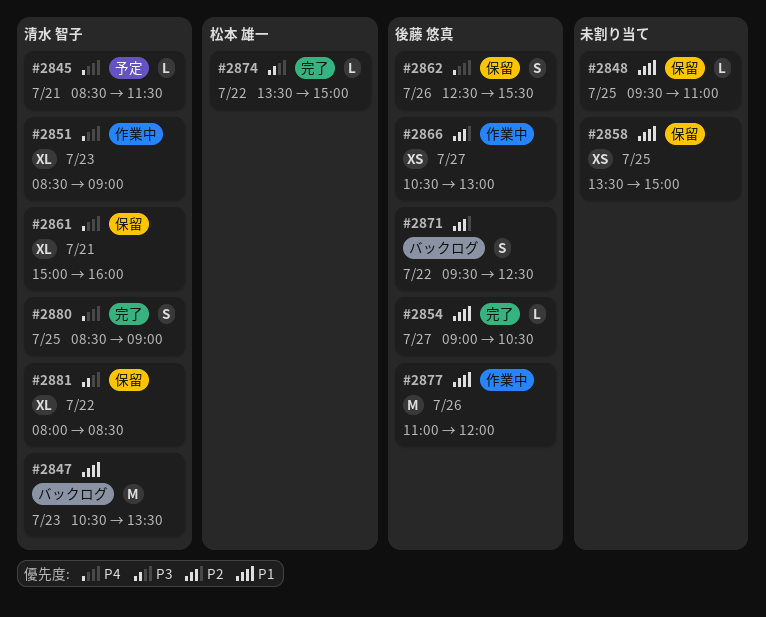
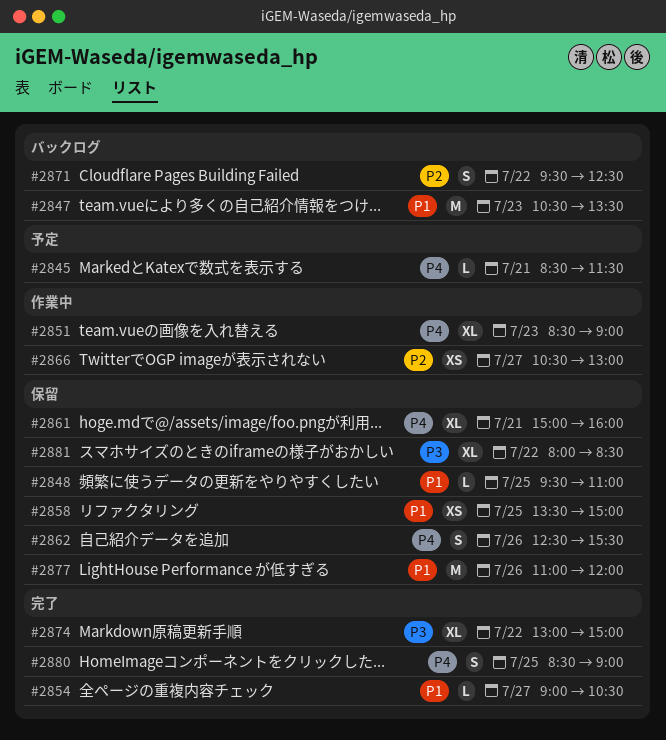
#2874, estimate: L -> XL
#2874, begins: 13:30 -> 13:00
#2877, status: 作業中 -> 保留

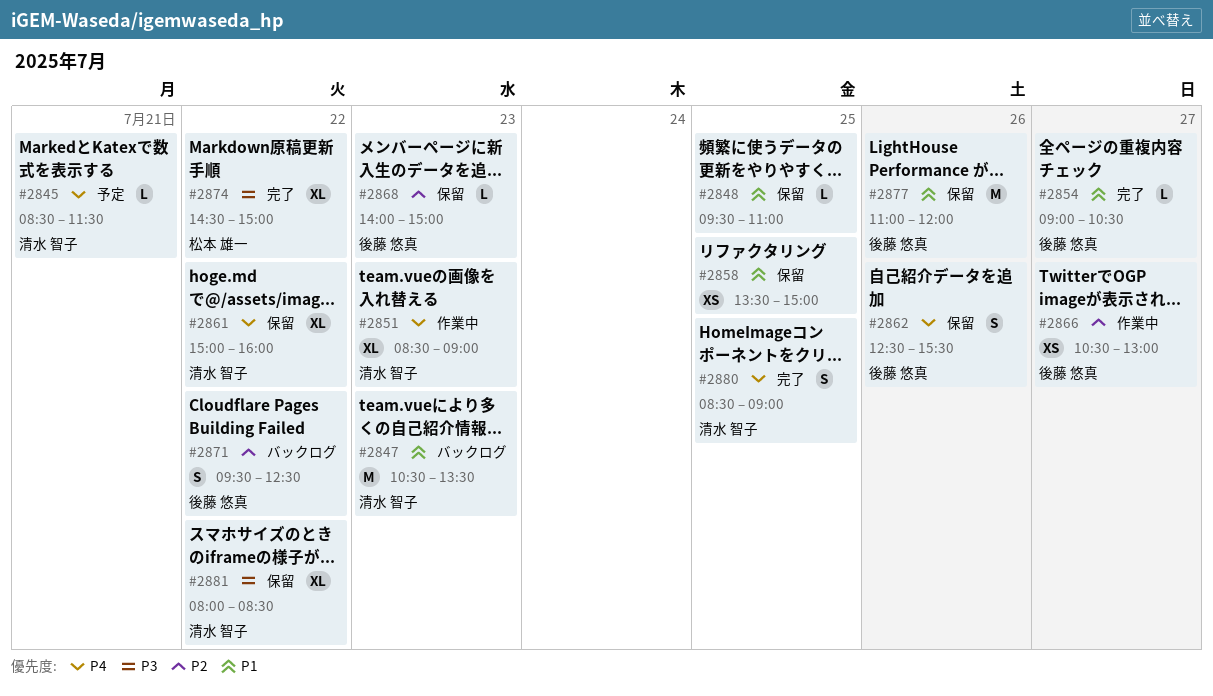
#2861, day: Jul 21 -> Jul 22
#2868: none -> present
#2874, begins: 13:00 -> 14:30

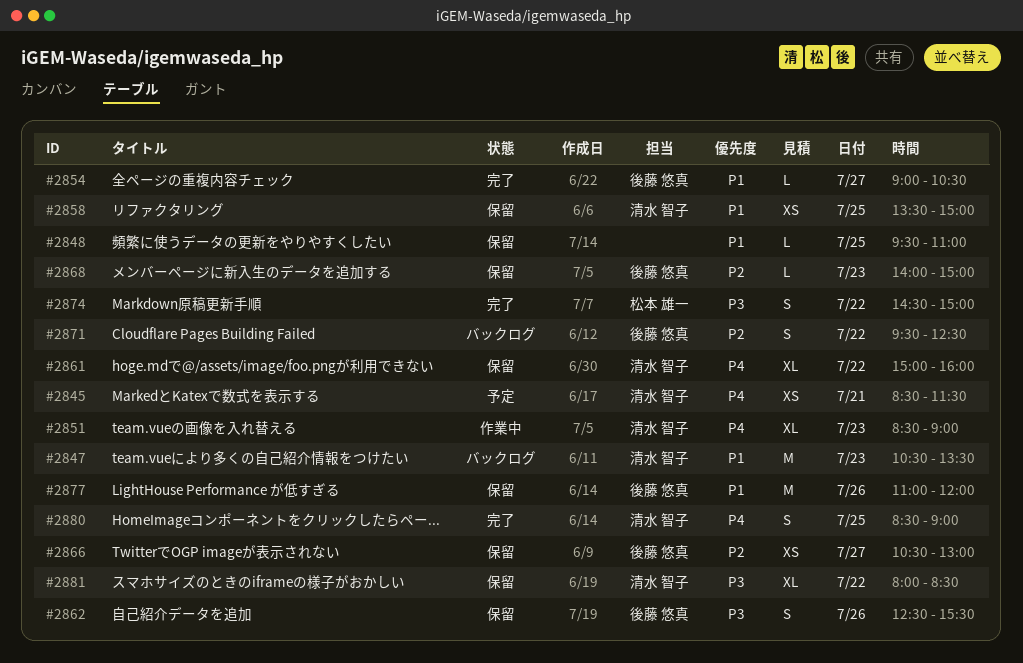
#2845, estimate: L -> XS
#2858, owner: none -> 清水 智子
#2862, priority: P4 -> P3
#2866, status: 作業中 -> 保留
#2874, estimate: XL -> S

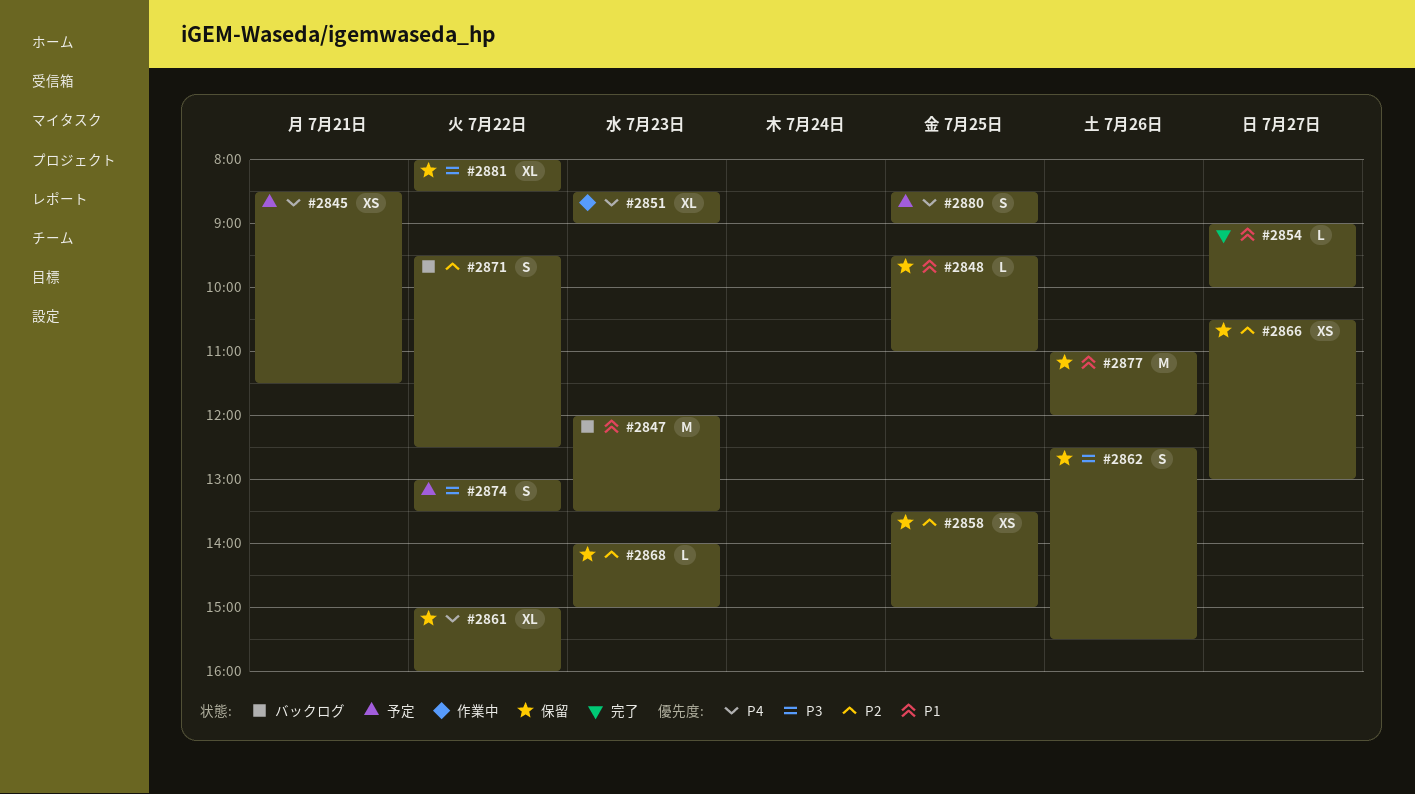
#2847, begins: 10:30 -> 12:00
#2854, ends: 10:30 -> 10:00
#2858, priority: P1 -> P2
#2874, status: 完了 -> 予定
#2874, begins: 14:30 -> 13:00
#2874, ends: 15:00 -> 13:30
#2880, status: 完了 -> 予定

